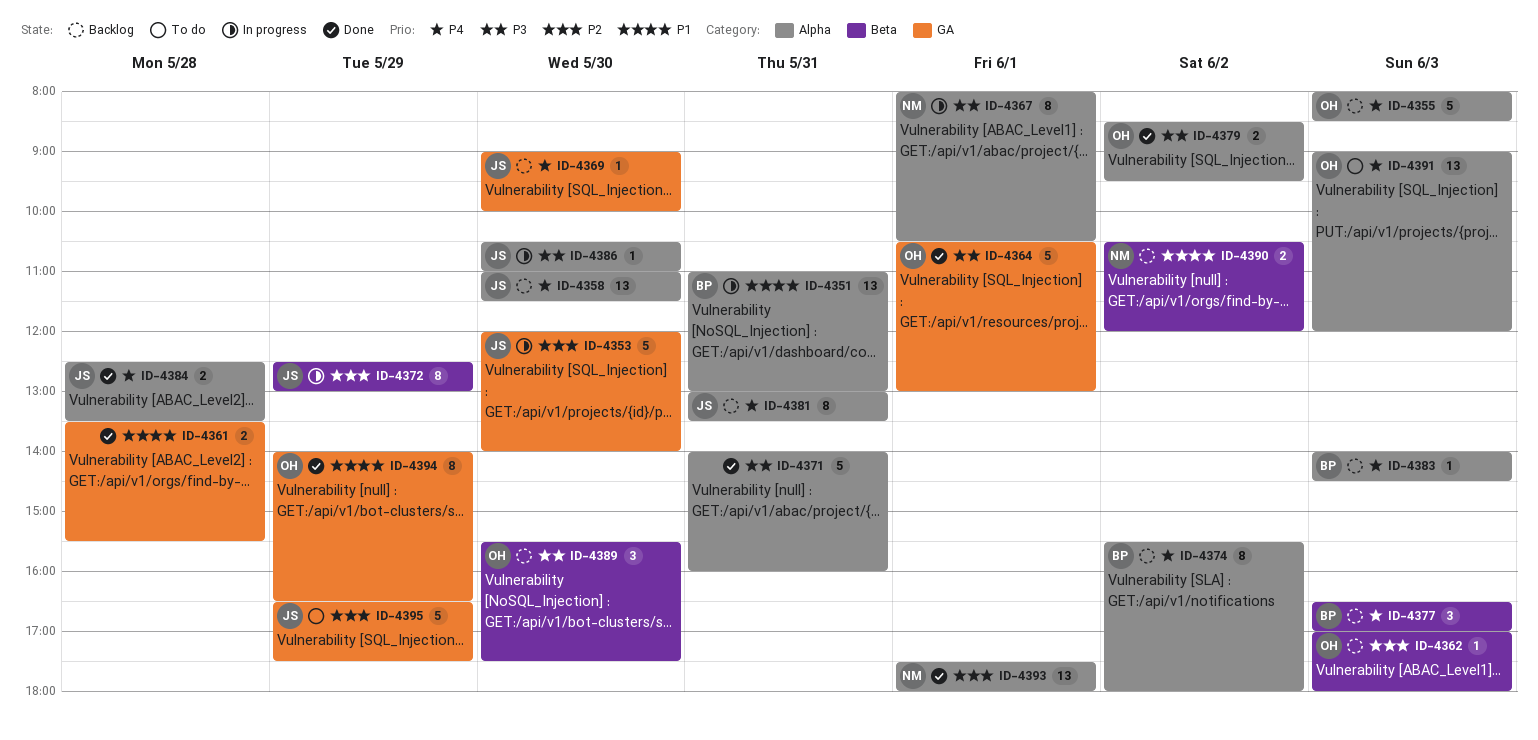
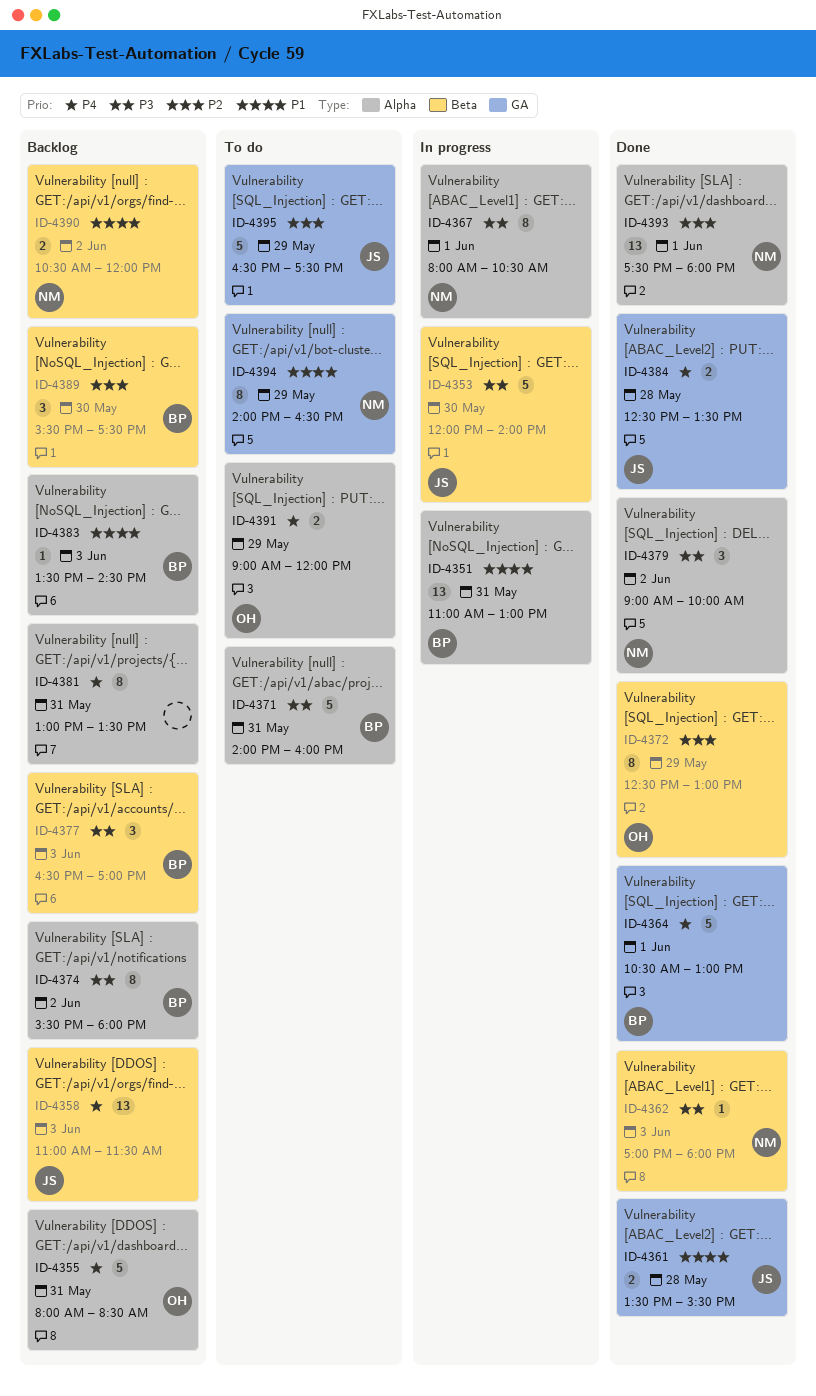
ID-4353, priority: P2 -> P3
ID-4353, label: GA -> Beta
ID-4355, day: Jun 3 -> May 31
ID-4358, label: Alpha -> Beta
ID-4358, day: May 30 -> Jun 3
ID-4361, owner: none -> JS
ID-4362, status: Backlog -> Done
ID-4362, owner: OH -> NM
ID-4362, priority: P2 -> P3
ID-4364, owner: OH -> BP
ID-4364, priority: P3 -> P4
ID-4369: present -> none
ID-4371, status: Done -> To do
ID-4371, owner: none -> BP
ID-4372, status: In progress -> Done
ID-4372, owner: JS -> OH
ID-4374, priority: P4 -> P3
ID-4377, priority: P4 -> P3
ID-4379, owner: OH -> NM
ID-4379, estimate: 2 -> 3
ID-4379, begins: 08:30 -> 09:00
ID-4379, ends: 09:30 -> 10:00
ID-4381, owner: JS -> none
ID-4383, priority: P4 -> P1
ID-4383, begins: 14:00 -> 13:30
ID-4384, label: Alpha -> GA
ID-4386: present -> none
ID-4389, owner: OH -> BP
ID-4389, priority: P3 -> P2
ID-4391, estimate: 13 -> 2
ID-4391, day: Jun 3 -> May 29
ID-4394, status: Done -> To do
ID-4394, owner: OH -> NM

